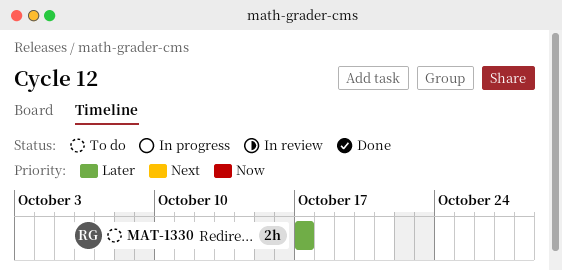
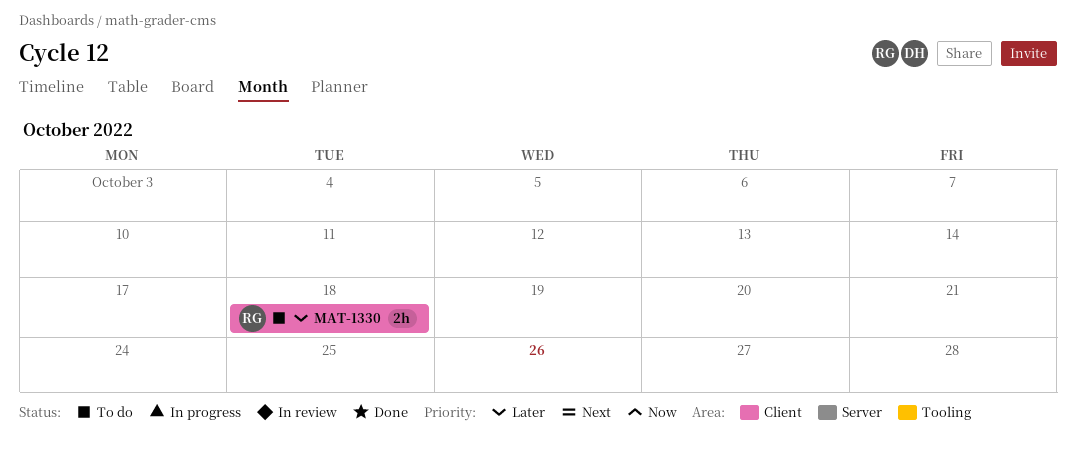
MAT-1330, start: Oct 17 -> Oct 18
MAT-1330, due: Oct 17 -> Oct 18

